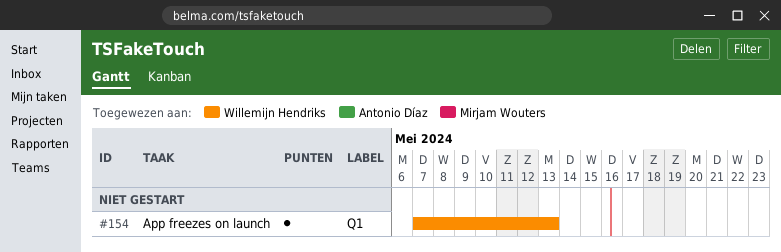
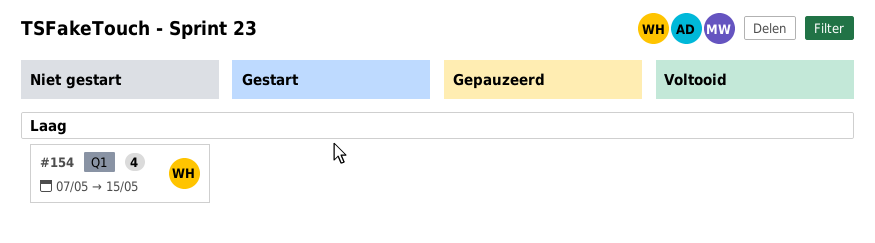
#154, estimate: 1 -> 4
#154, due: May 13 -> May 15

